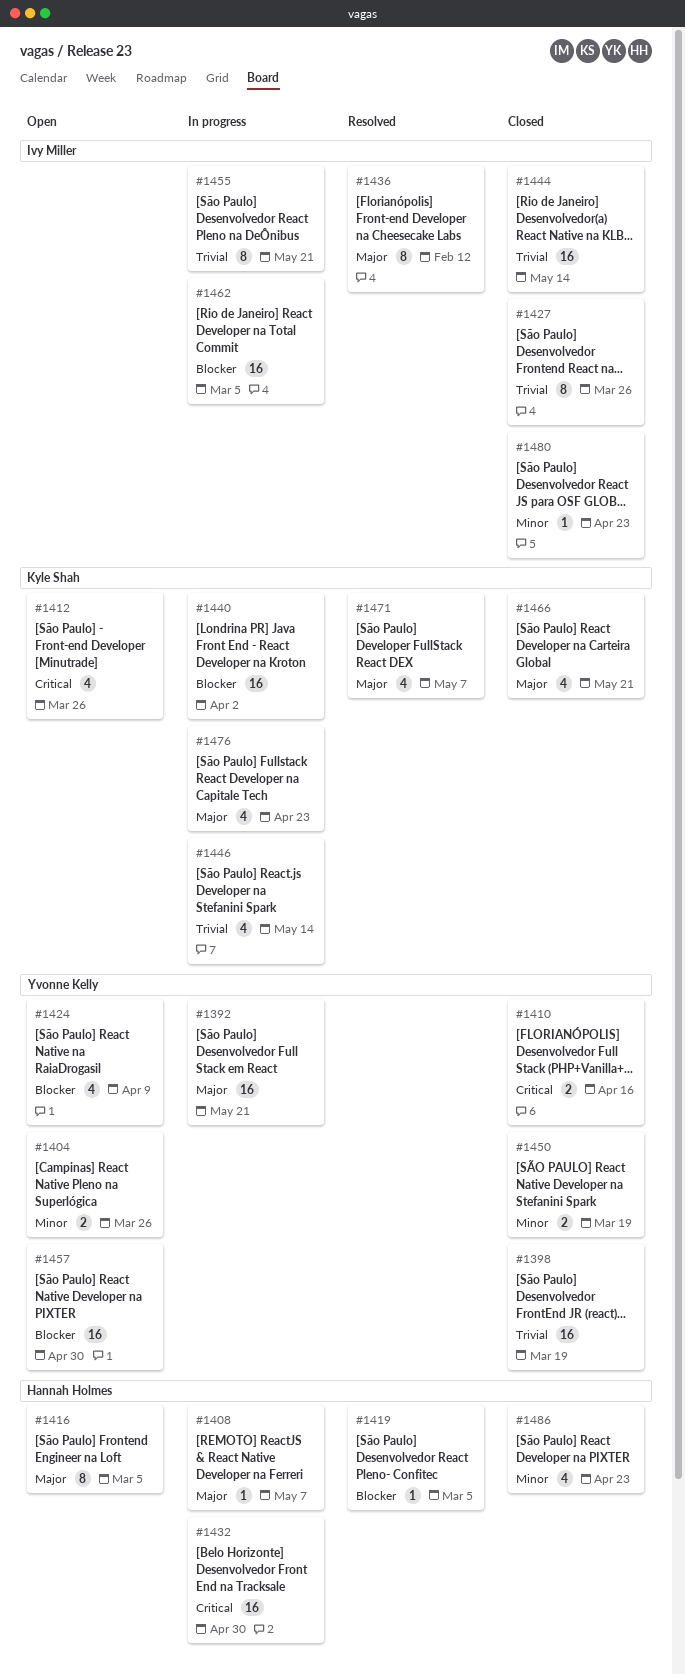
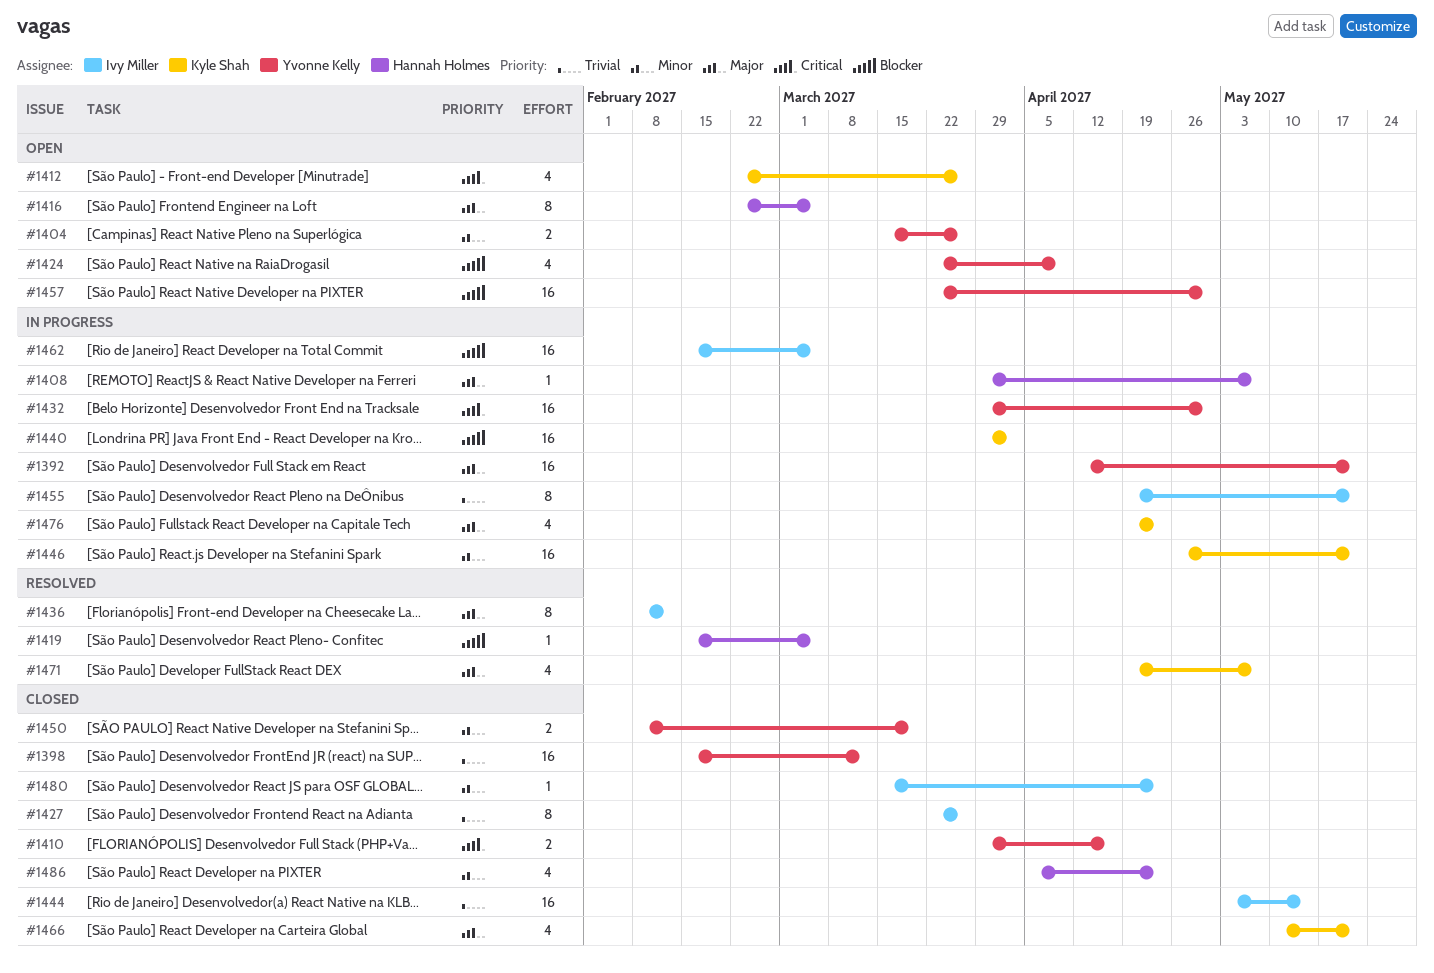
#1398, due: Mar 19 -> Mar 12
#1432, owner: Hannah Holmes -> Yvonne Kelly
#1446, priority: Trivial -> Minor
#1446, estimate: 4 -> 16
#1446, due: May 14 -> May 21

